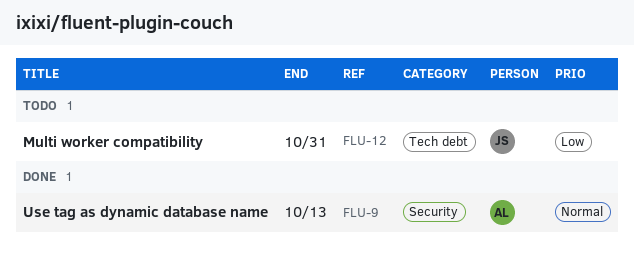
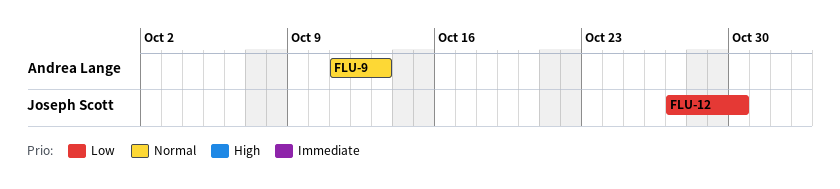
FLU-12, due: Oct 31 -> Oct 30

